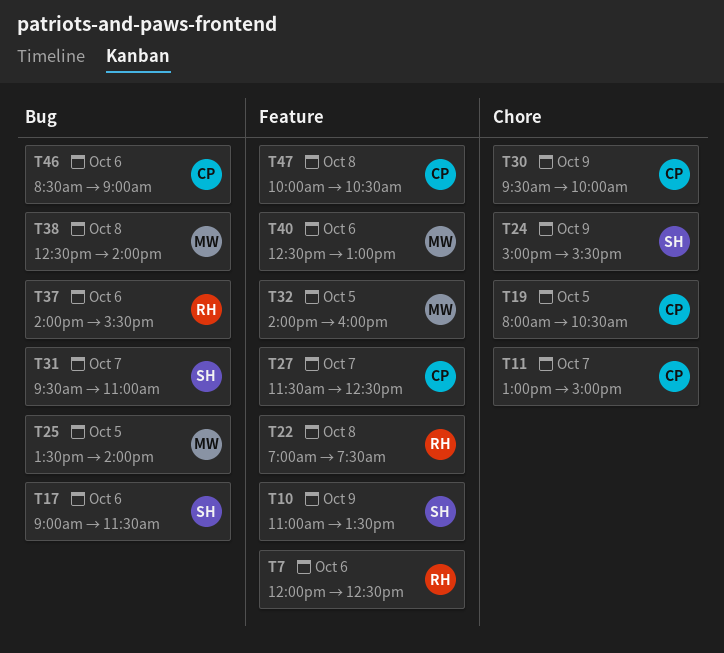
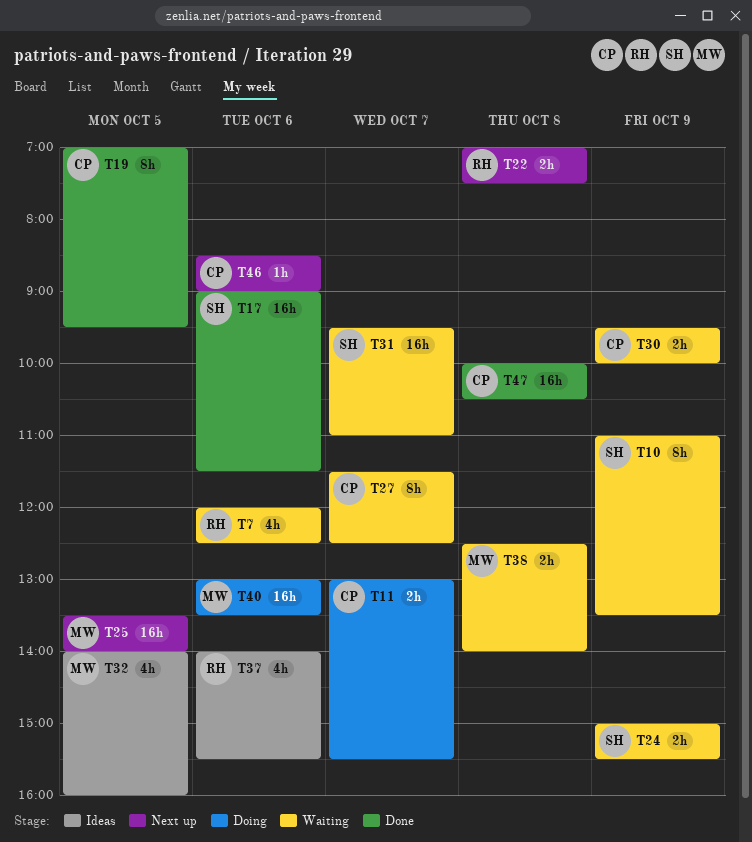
T11, ends: 15:00 -> 15:30
T19, begins: 08:00 -> 07:00
T19, ends: 10:30 -> 09:30
T40, begins: 12:30 -> 13:00
T40, ends: 13:00 -> 13:30

